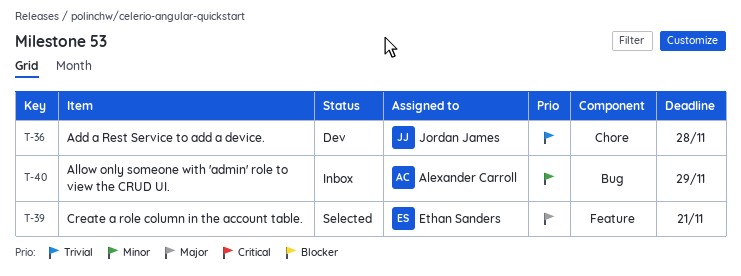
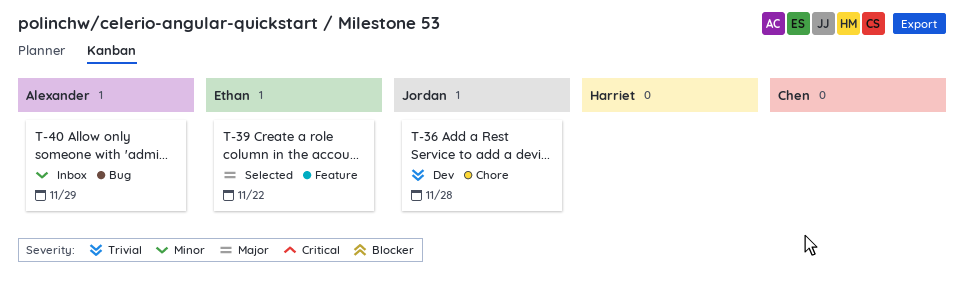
T-39, due: Nov 21 -> Nov 22

